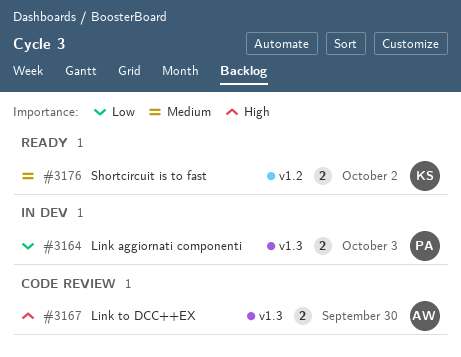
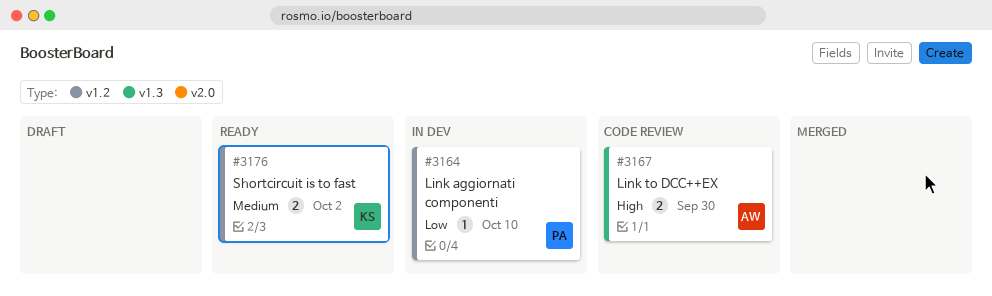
#3164, label: v1.3 -> v1.2
#3164, estimate: 2 -> 1
#3164, due: Oct 3 -> Oct 10

